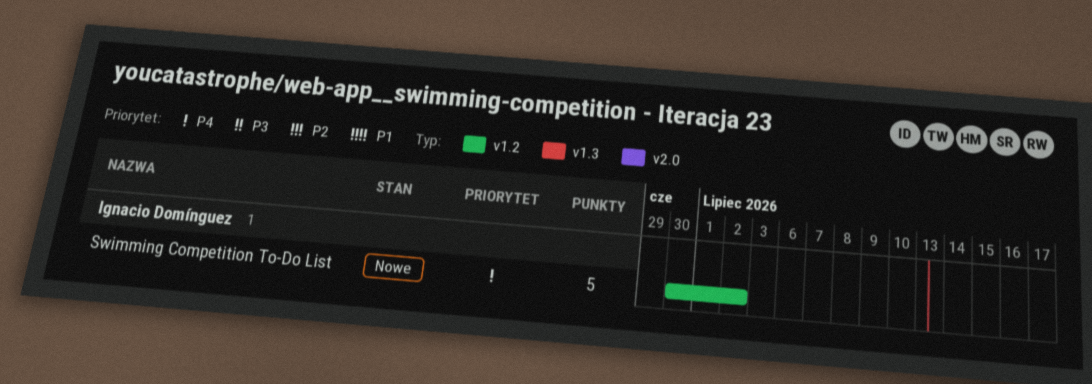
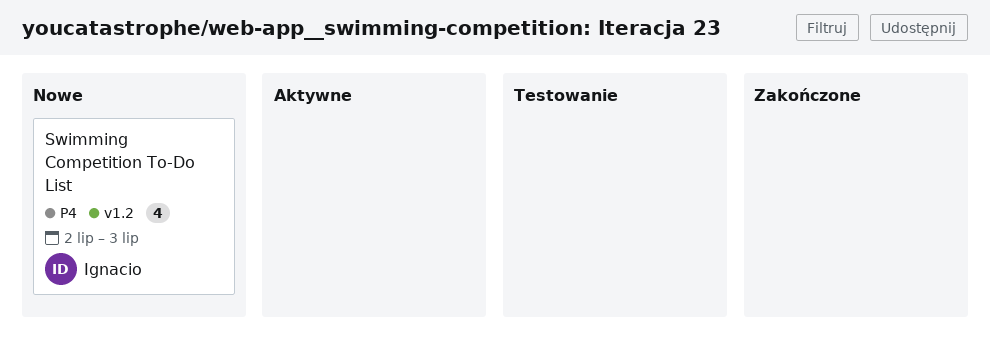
Swimming Competition To-Do List, estimate: 5 -> 4
Swimming Competition To-Do List, start: Jun 30 -> Jul 2
Swimming Competition To-Do List, due: Jul 2 -> Jul 3

